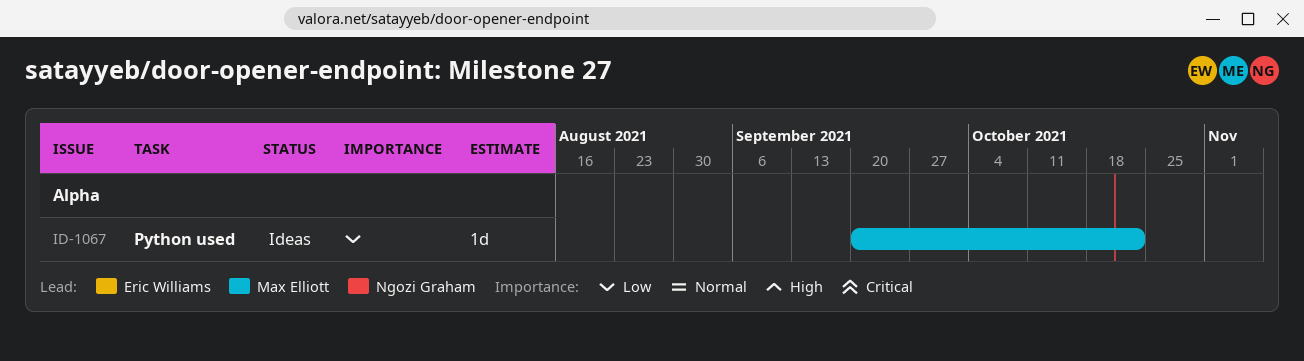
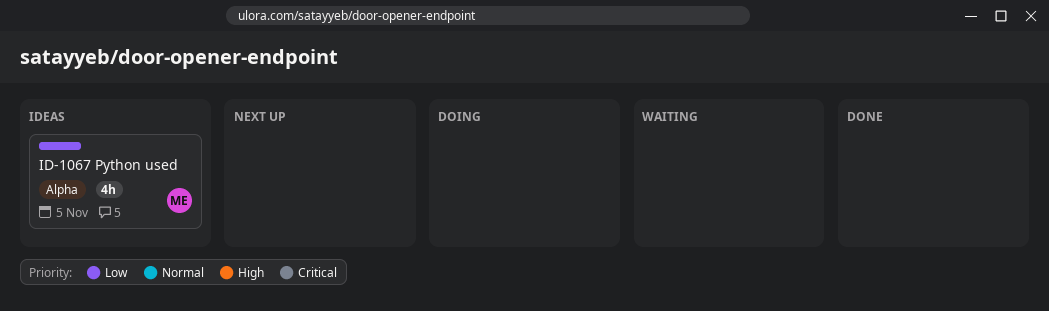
ID-1067, estimate: 1d -> 4h
ID-1067, due: Oct 22 -> Nov 5

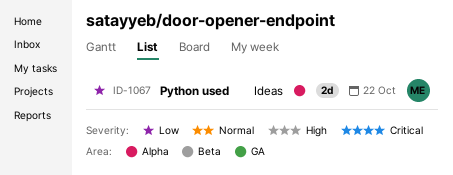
ID-1067, estimate: 4h -> 2d
ID-1067, due: Nov 5 -> Oct 22

